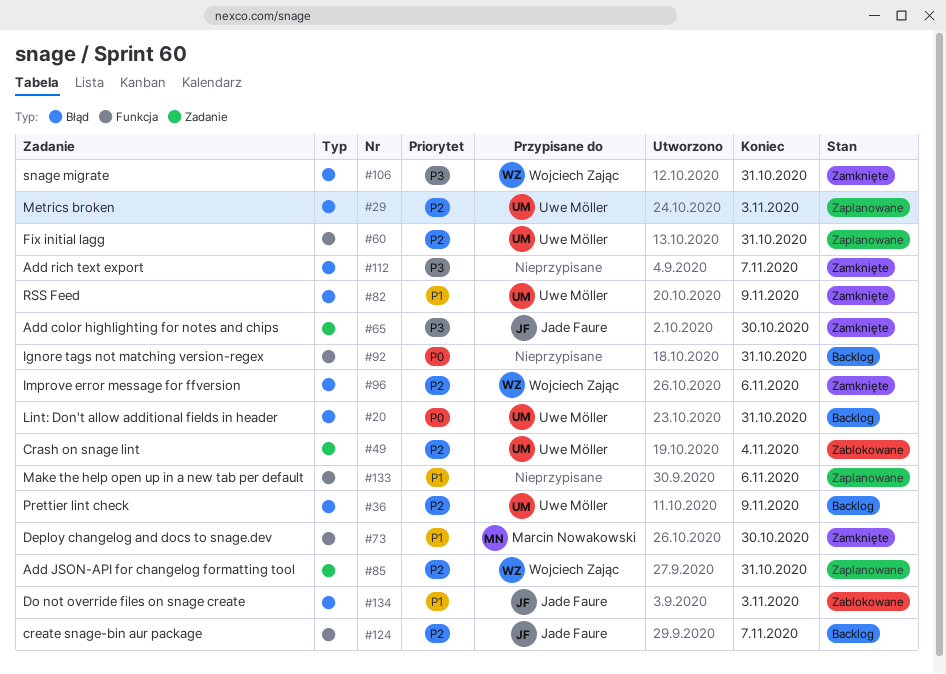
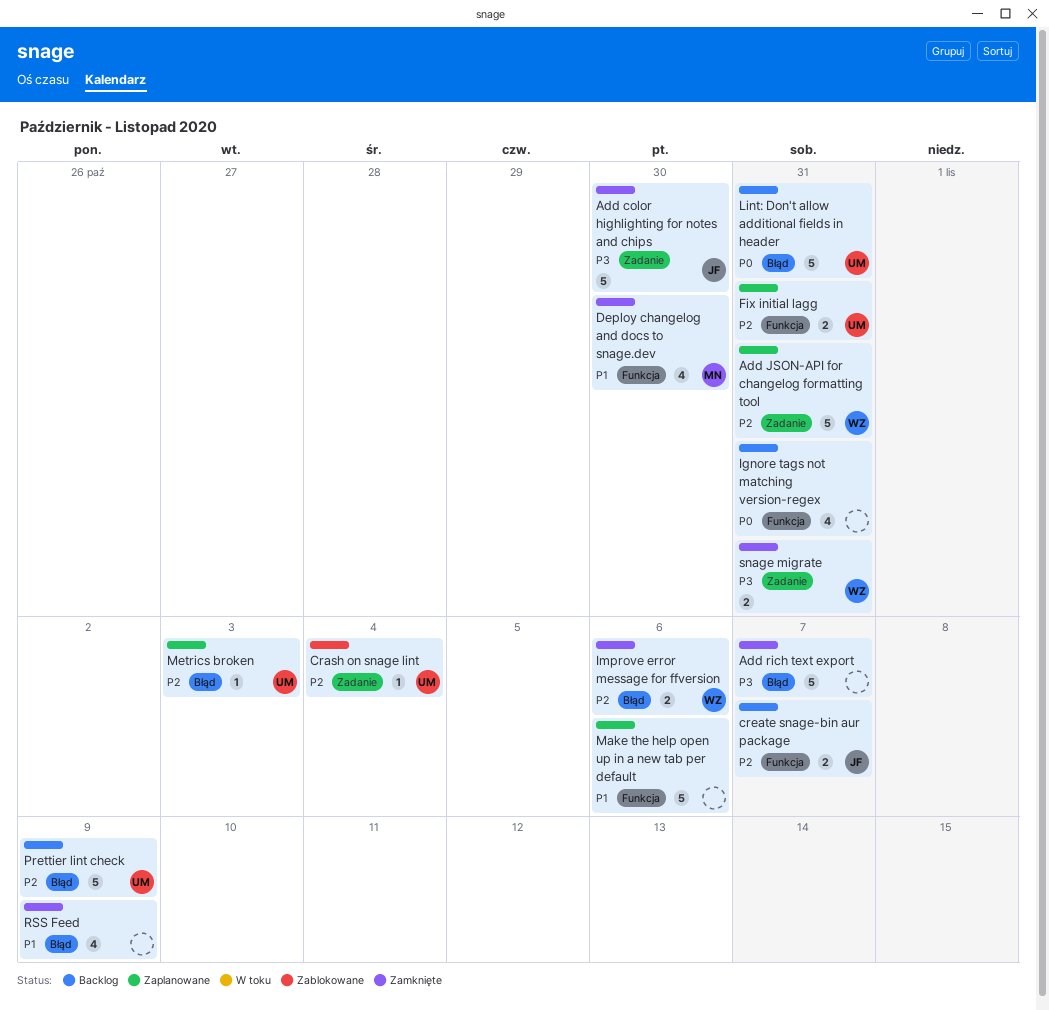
Do not override files on snage create: present -> none
RSS Feed, owner: Uwe Möller -> none
snage migrate, label: Błąd -> Zadanie

